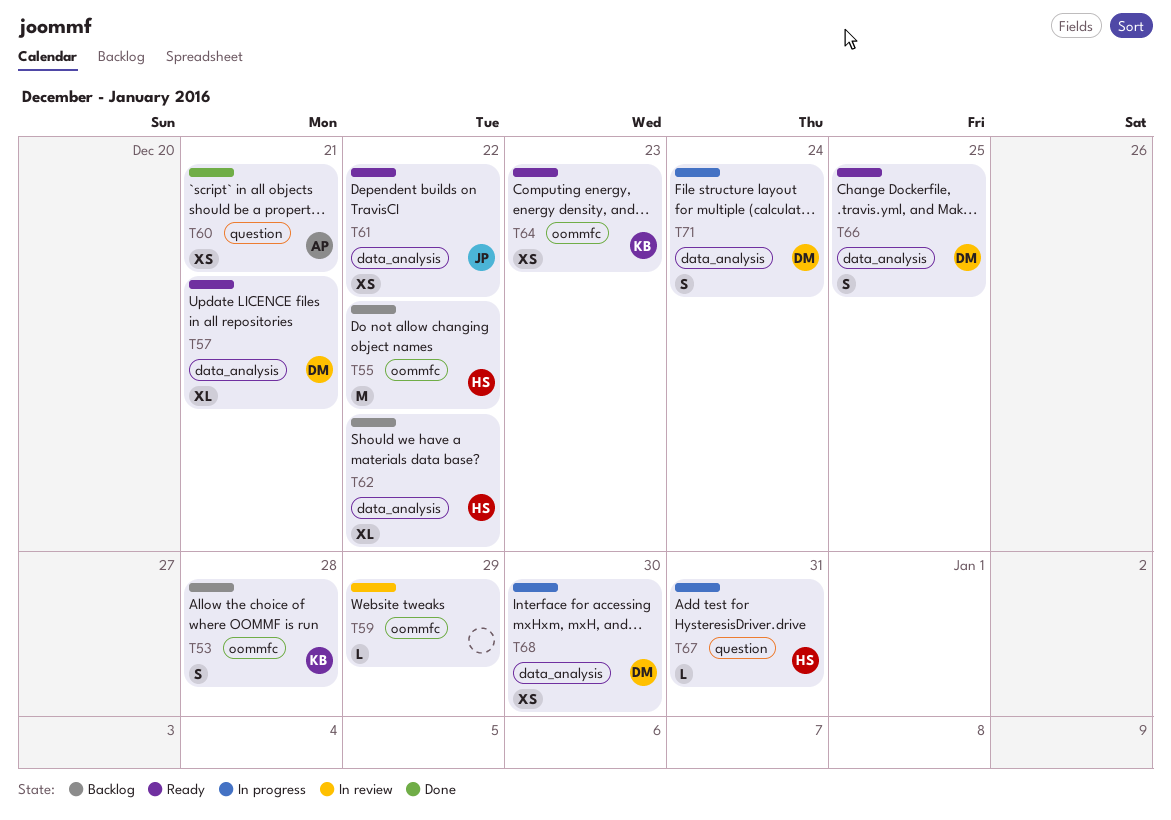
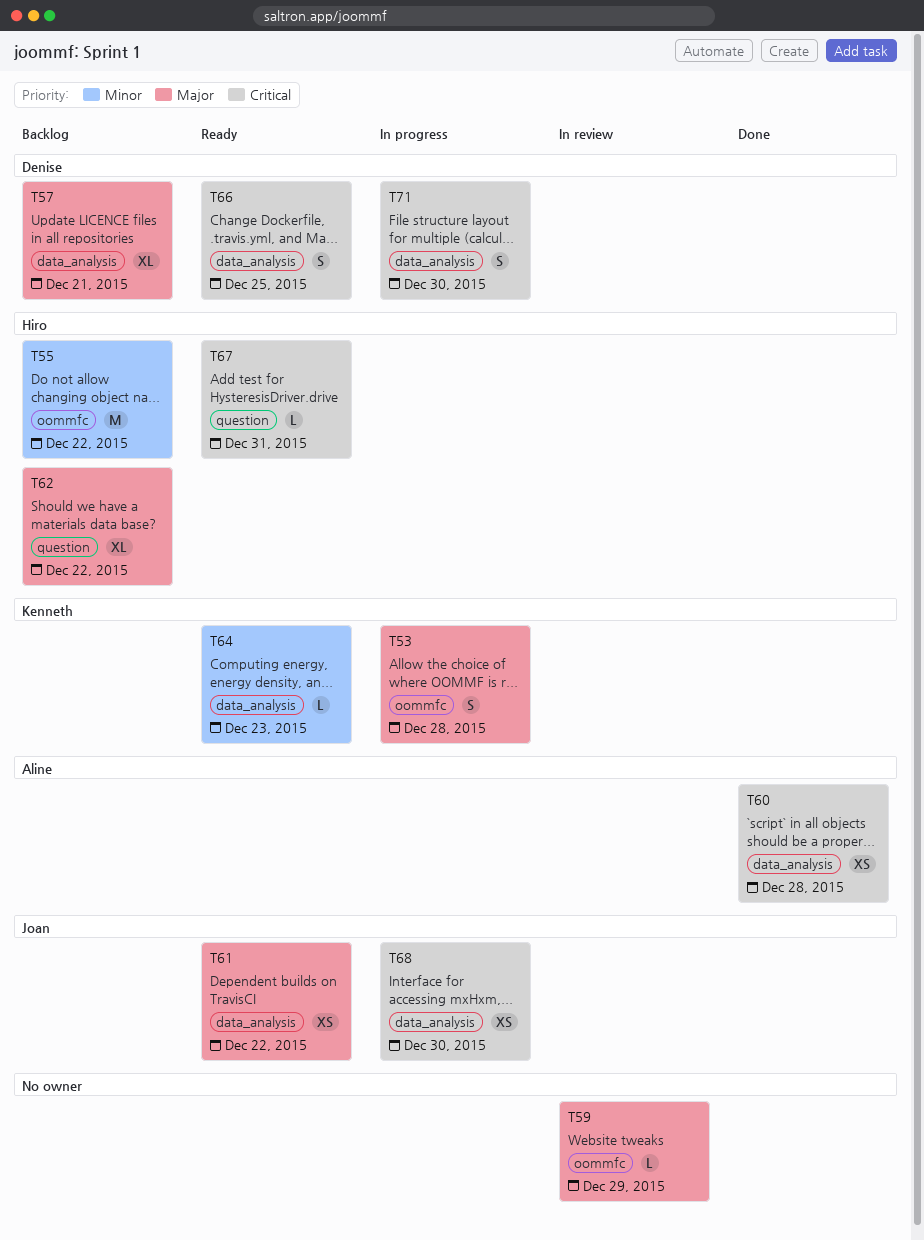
T53, status: Backlog -> In progress
T57, status: Ready -> Backlog
T60, label: question -> data_analysis
T60, due: Dec 21 -> Dec 28
T62, label: data_analysis -> question
T64, label: oommfc -> data_analysis
T64, estimate: XS -> L
T67, status: In progress -> Ready
T68, owner: Denise -> Joan
T71, due: Dec 24 -> Dec 30

